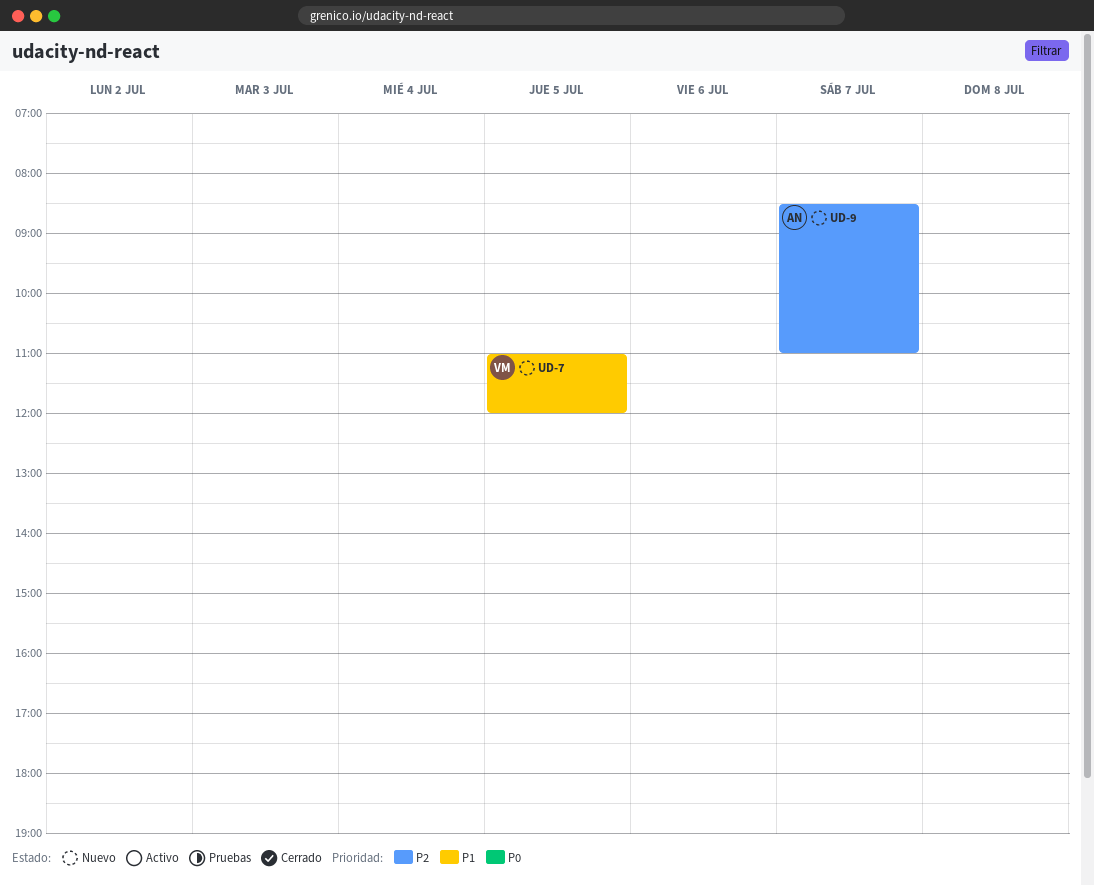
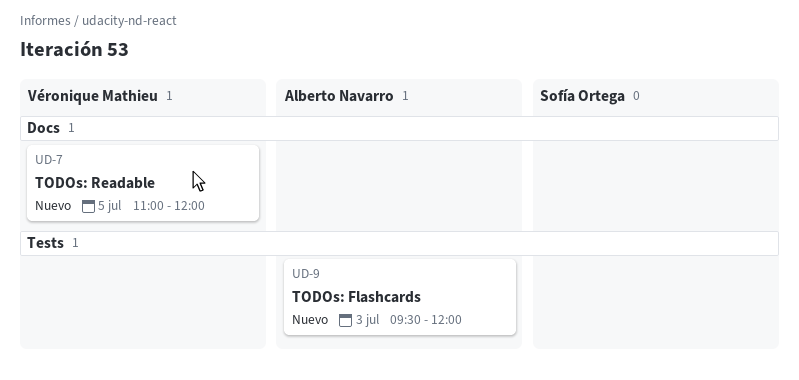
UD-9, day: Jul 7 -> Jul 3
UD-9, begins: 08:30 -> 09:30
UD-9, ends: 11:00 -> 12:00

